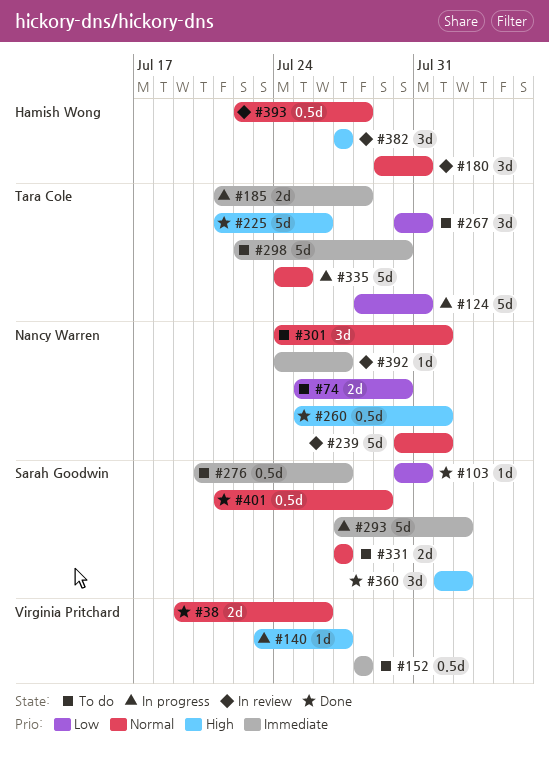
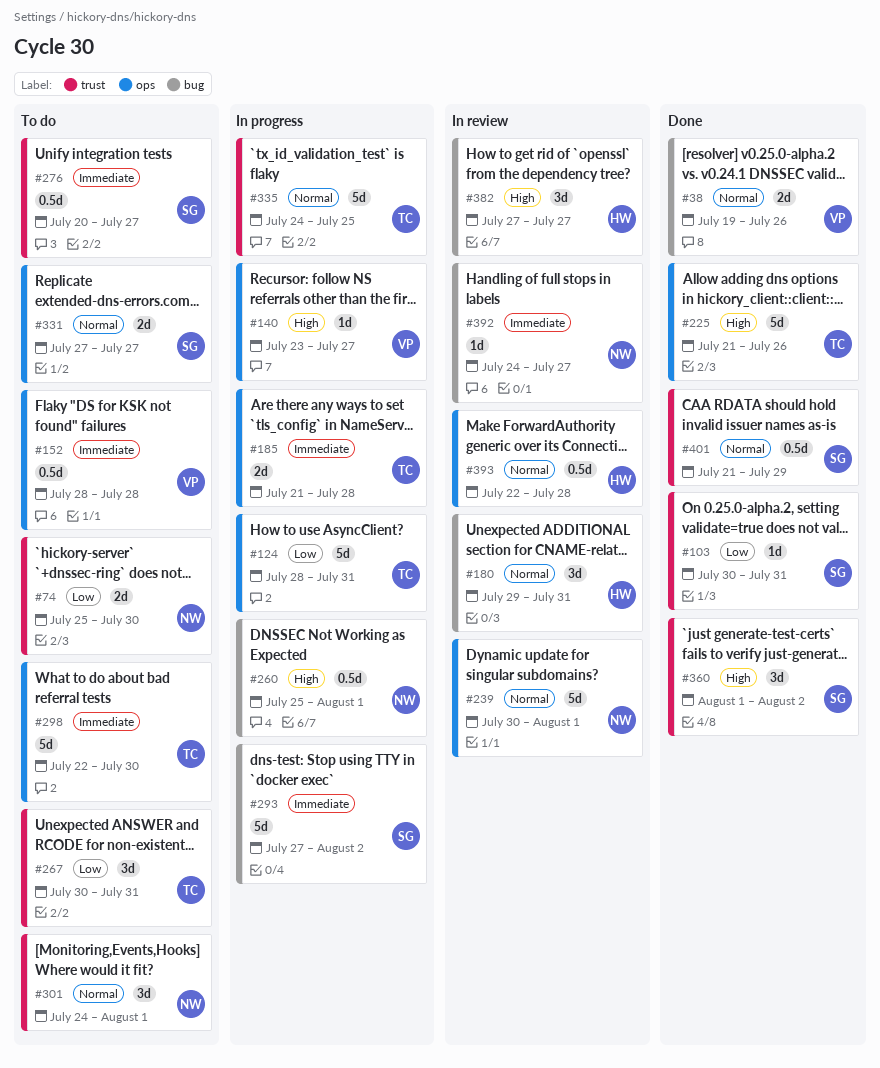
#260, status: Done -> In progress

